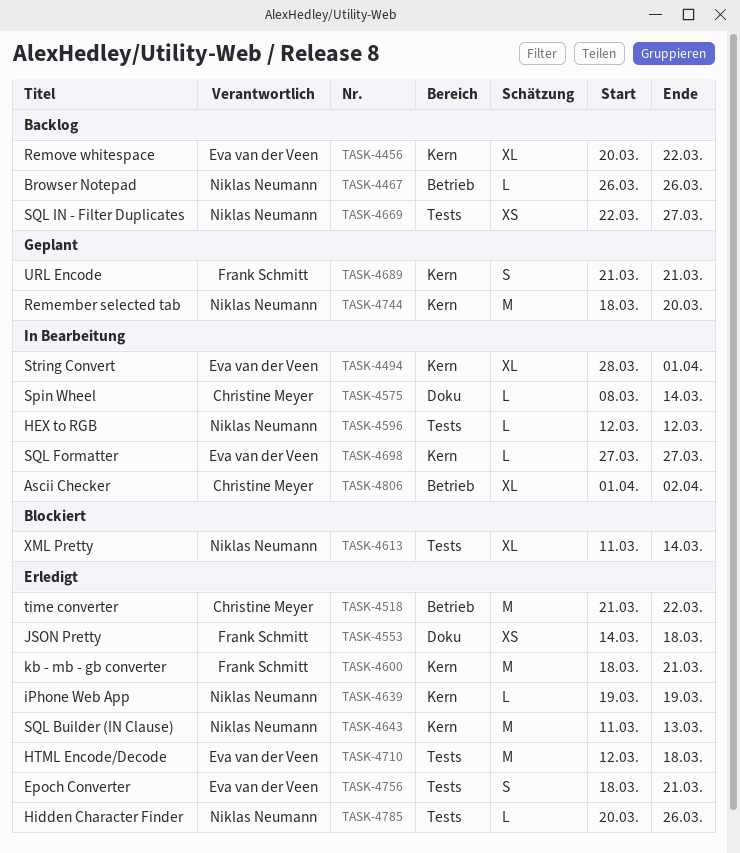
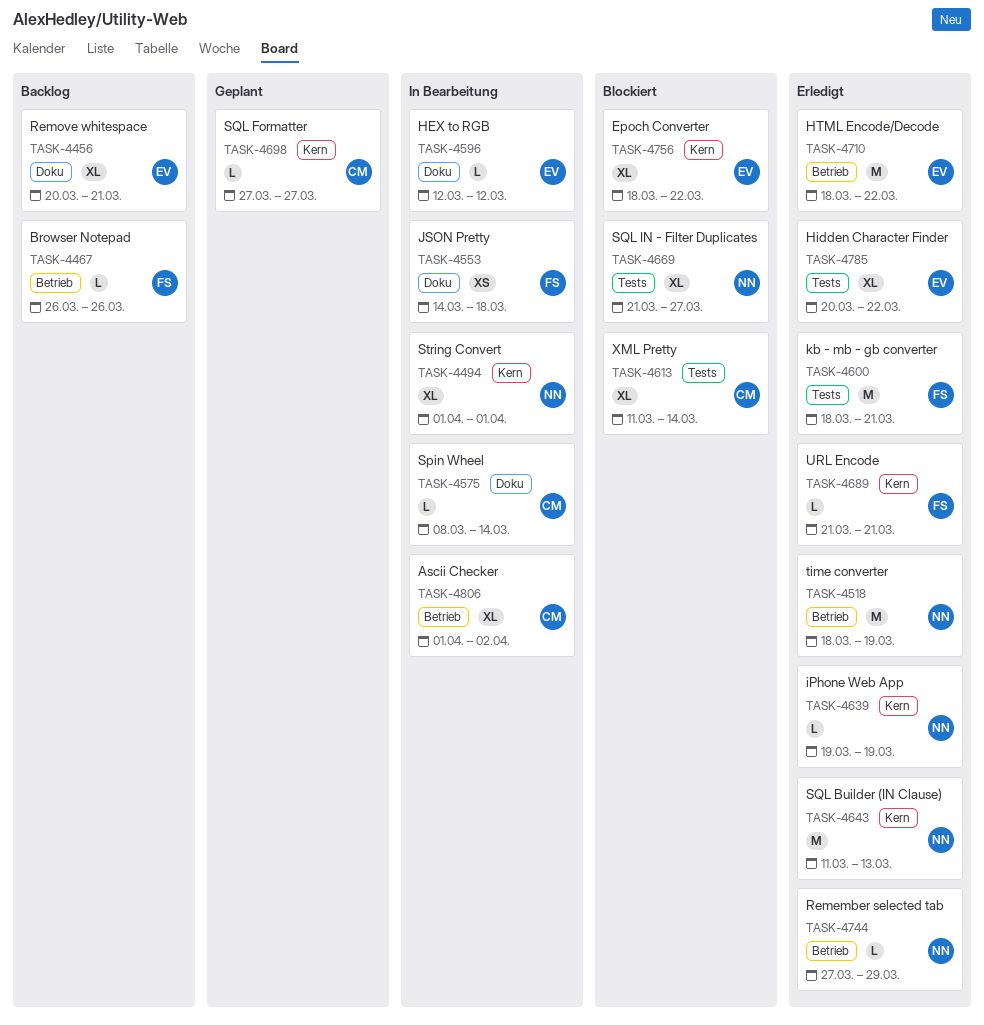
TASK-4456, label: Kern -> Doku
TASK-4456, due: Mar 22 -> Mar 21
TASK-4467, owner: Niklas Neumann -> Frank Schmitt
TASK-4494, owner: Eva van der Veen -> Niklas Neumann
TASK-4494, start: Mar 28 -> Apr 1
TASK-4518, owner: Christine Meyer -> Niklas Neumann
TASK-4518, start: Mar 21 -> Mar 18
TASK-4518, due: Mar 22 -> Mar 19
TASK-4553, status: Erledigt -> In Bearbeitung
TASK-4596, owner: Niklas Neumann -> Eva van der Veen
TASK-4596, label: Tests -> Doku
TASK-4600, label: Kern -> Tests
TASK-4613, owner: Niklas Neumann -> Christine Meyer
TASK-4669, status: Backlog -> Blockiert
TASK-4669, estimate: XS -> XL
TASK-4669, start: Mar 22 -> Mar 21
TASK-4689, status: Geplant -> Erledigt
TASK-4689, estimate: S -> L
TASK-4698, status: In Bearbeitung -> Geplant
TASK-4698, owner: Eva van der Veen -> Christine Meyer
TASK-4710, label: Tests -> Betrieb
TASK-4710, start: Mar 12 -> Mar 18
TASK-4710, due: Mar 18 -> Mar 22
TASK-4744, status: Geplant -> Erledigt
TASK-4744, label: Kern -> Betrieb
TASK-4744, estimate: M -> L
TASK-4744, start: Mar 18 -> Mar 27
TASK-4744, due: Mar 20 -> Mar 29
TASK-4756, status: Erledigt -> Blockiert
TASK-4756, label: Tests -> Kern
TASK-4756, estimate: S -> XL
TASK-4756, due: Mar 21 -> Mar 22
TASK-4785, owner: Niklas Neumann -> Eva van der Veen
TASK-4785, estimate: L -> XL
TASK-4785, due: Mar 26 -> Mar 22

